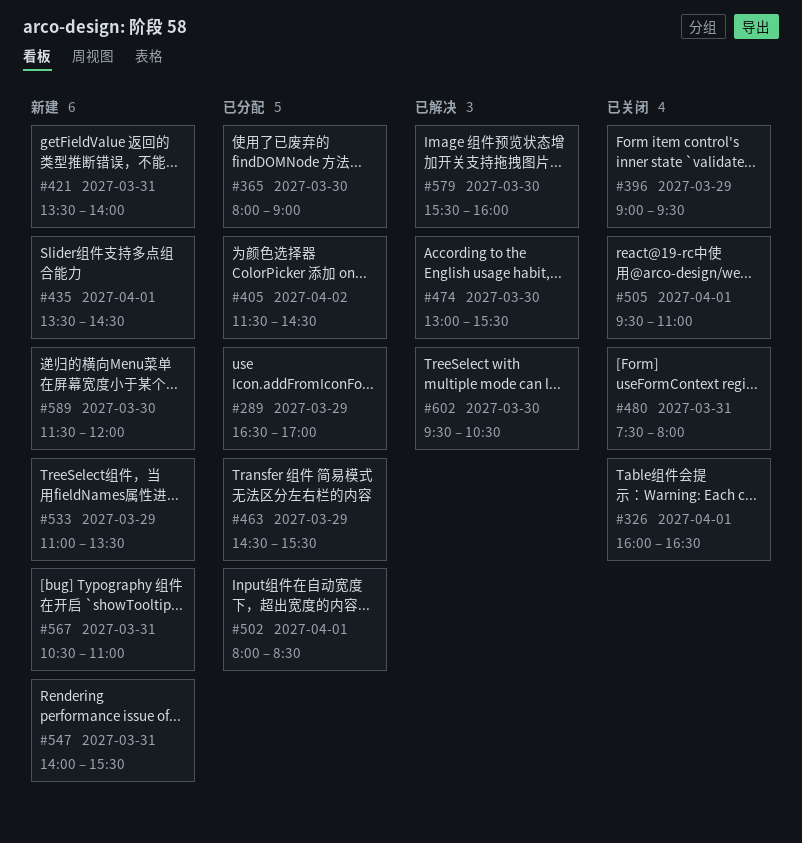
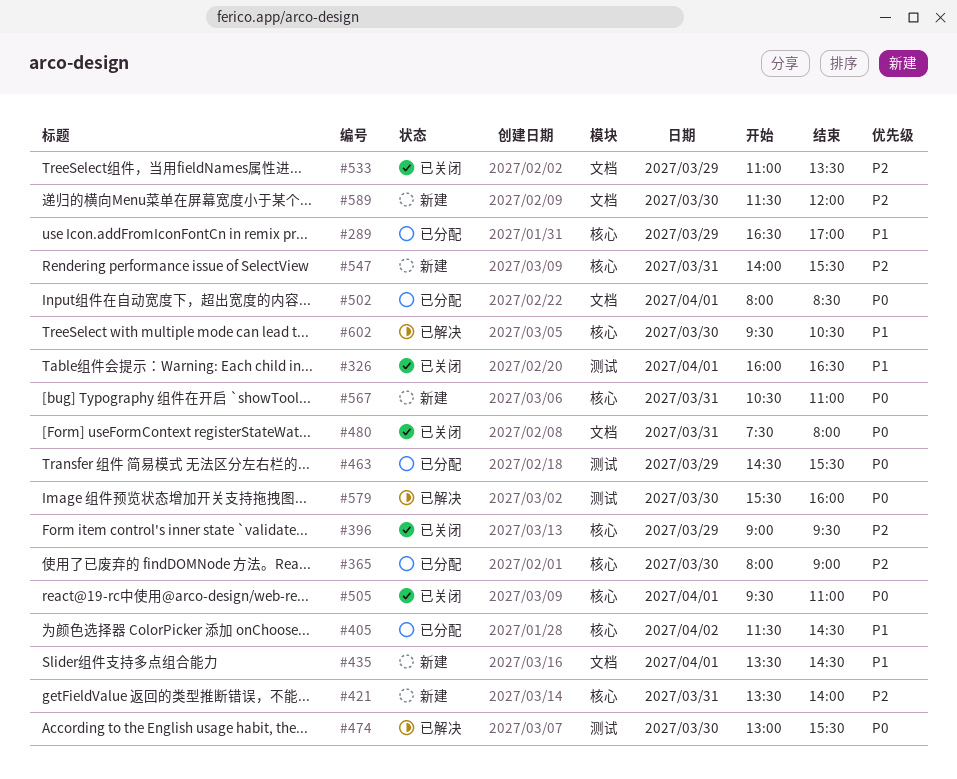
#533, status: 新建 -> 已关闭

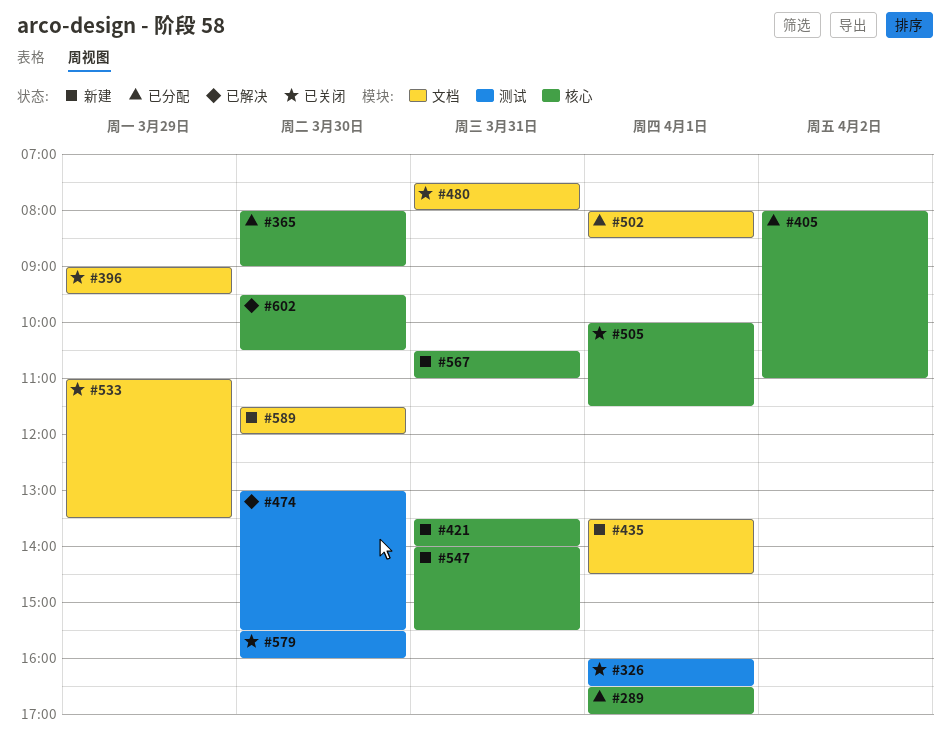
#289, day: Mar 29 -> Apr 1
#396, label: 核心 -> 文档
#405, begins: 11:30 -> 08:00
#405, ends: 14:30 -> 11:00
#463: present -> none
#505, begins: 09:30 -> 10:00
#505, ends: 11:00 -> 11:30
#579, status: 已解决 -> 已关闭

